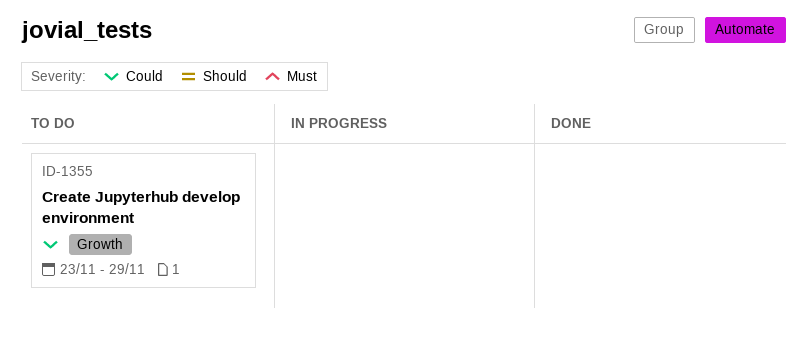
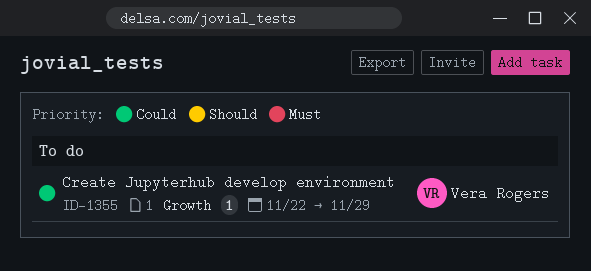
ID-1355, start: Nov 23 -> Nov 22

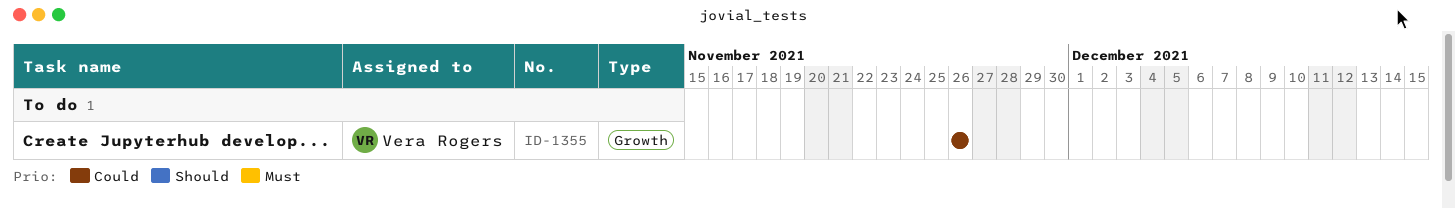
ID-1355, start: Nov 22 -> Nov 26
ID-1355, due: Nov 29 -> Nov 26

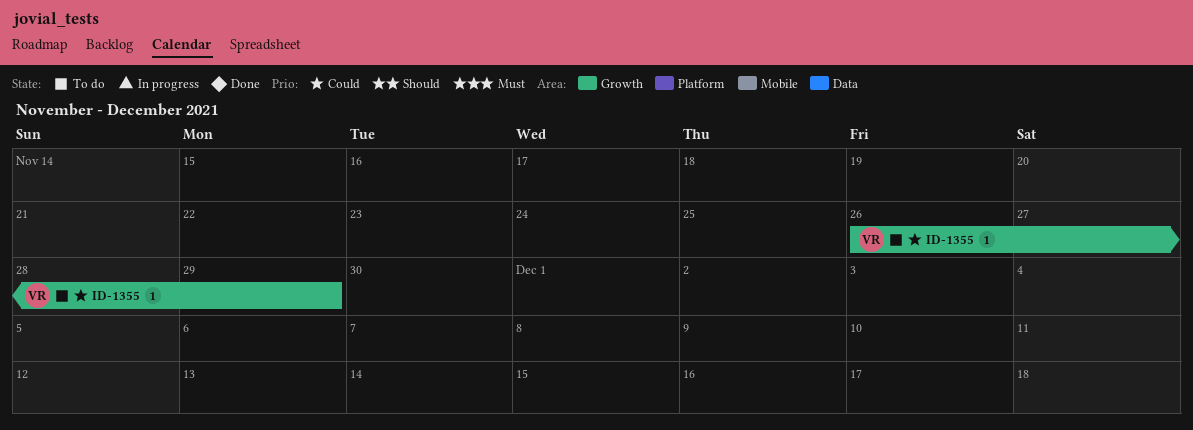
ID-1355, due: Nov 26 -> Nov 29

